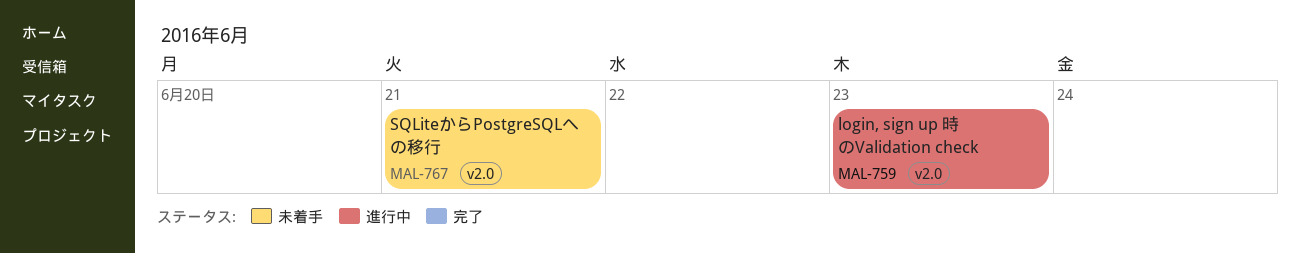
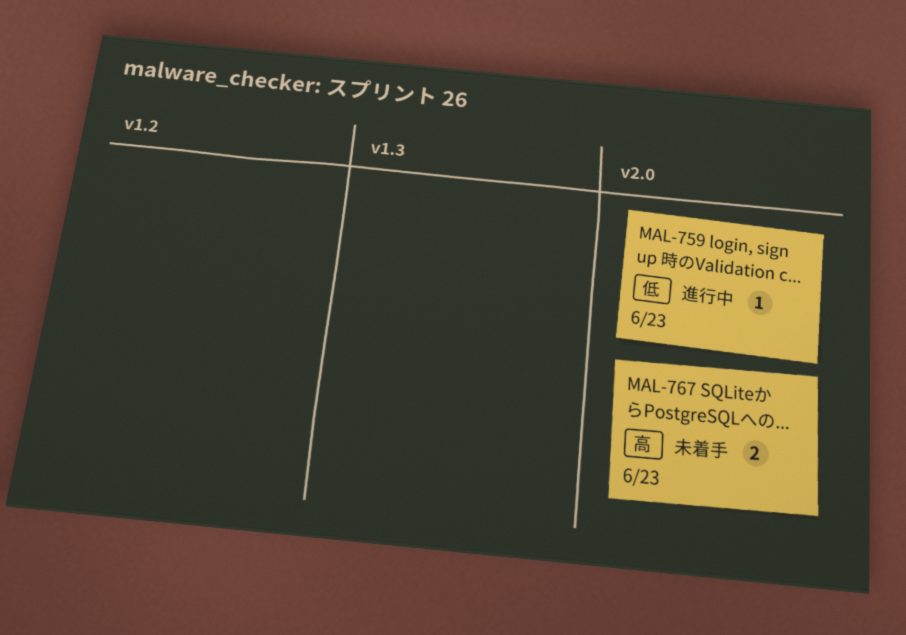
MAL-767, due: Jun 21 -> Jun 23

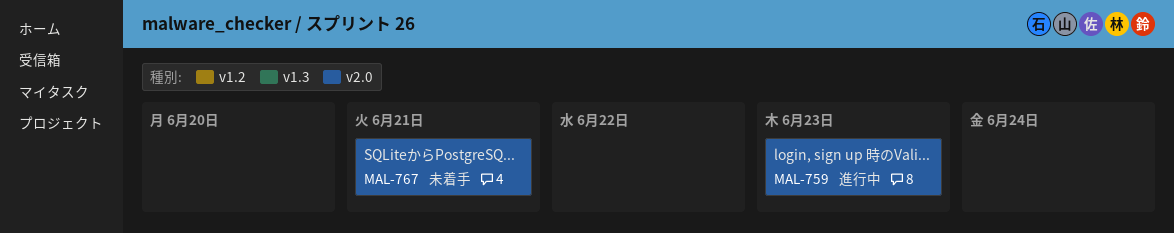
MAL-767, due: Jun 23 -> Jun 21

